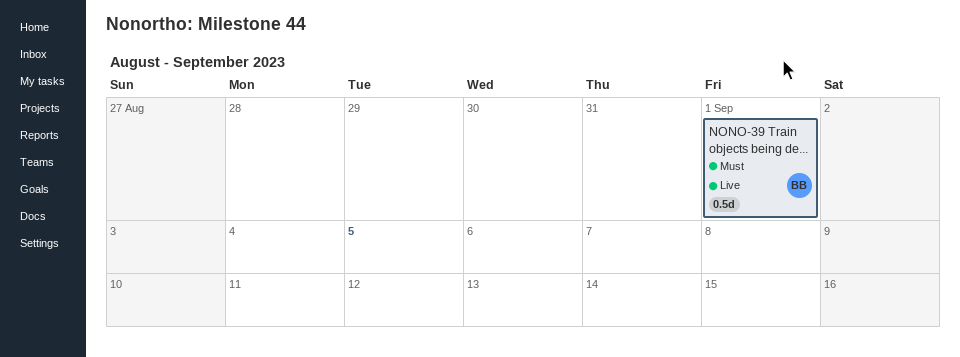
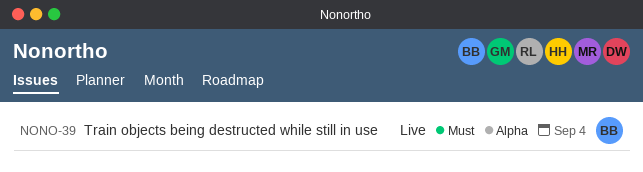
NONO-39, due: Sep 1 -> Sep 4

